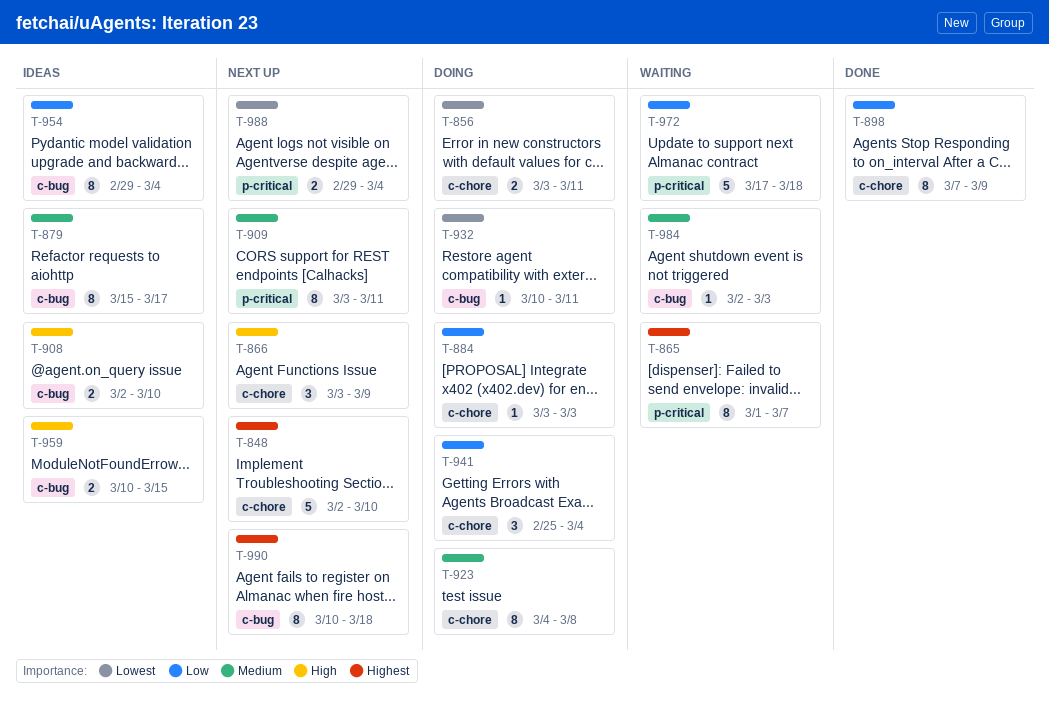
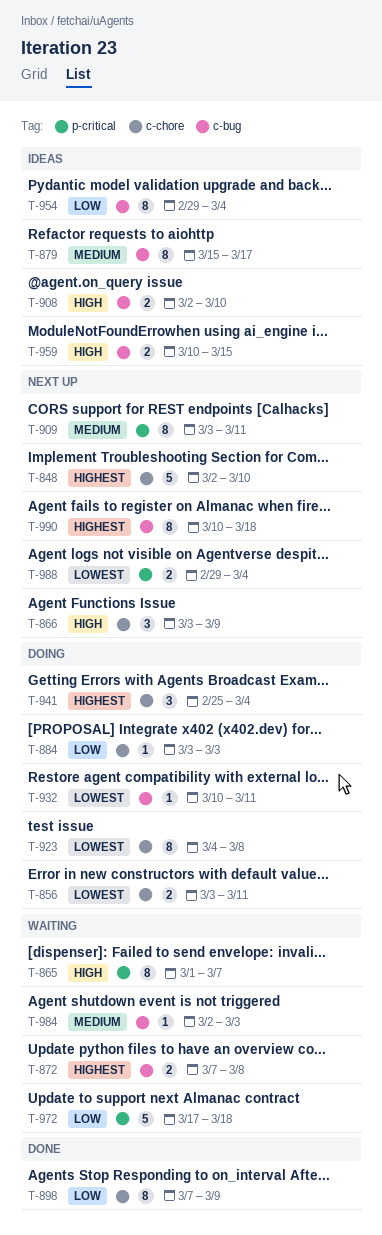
T-865, priority: Highest -> High
T-872: none -> present
T-923, priority: Medium -> Lowest
T-941, priority: Low -> Highest

